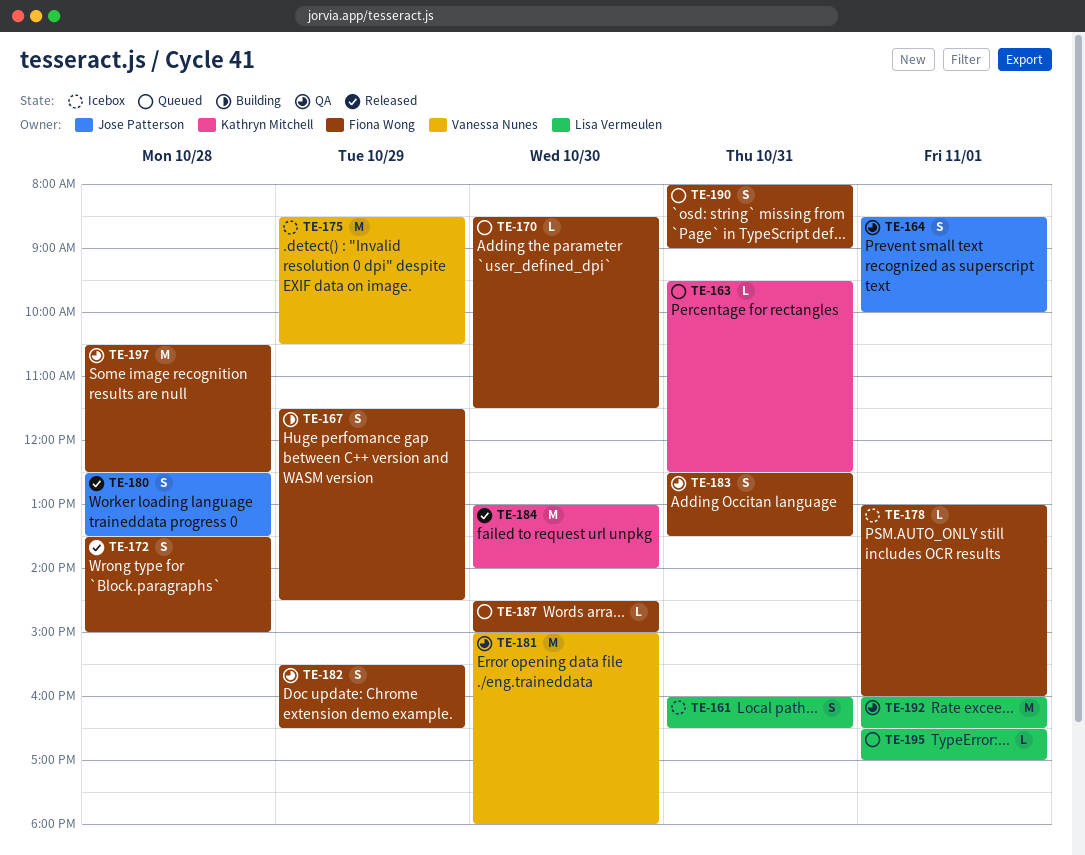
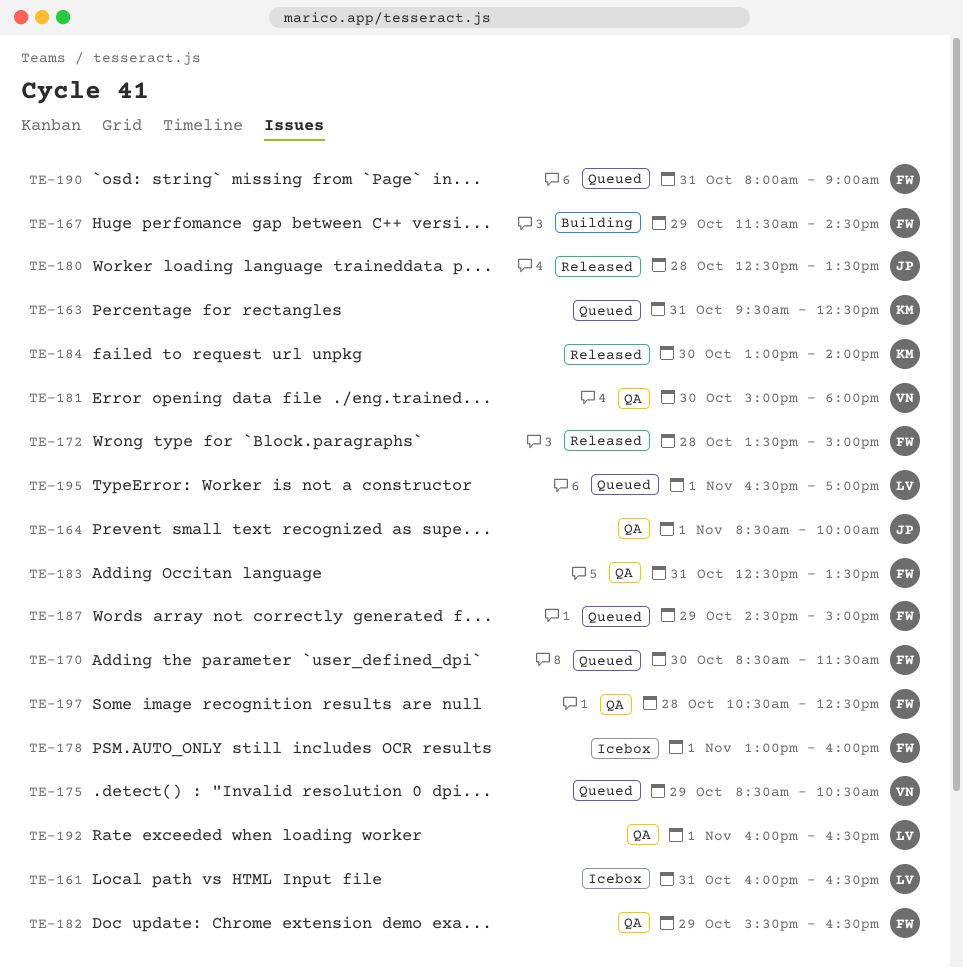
TE-175, status: Icebox -> Queued
TE-187, day: Oct 30 -> Oct 29

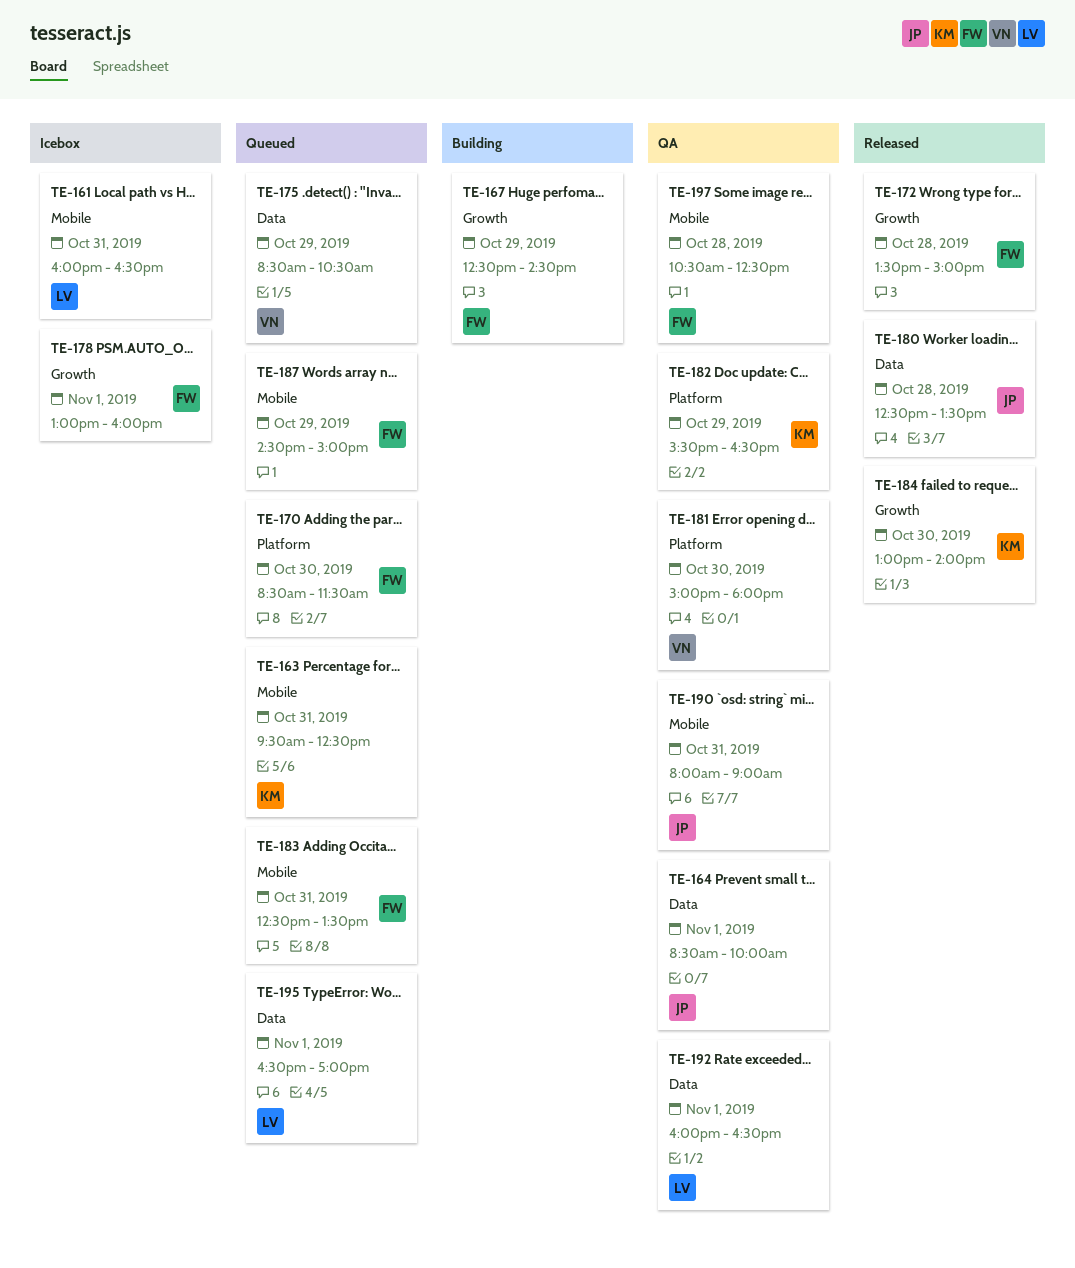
TE-167, begins: 11:30 -> 12:30
TE-182, owner: FW -> KM
TE-183, status: QA -> Queued
TE-190, status: Queued -> QA
TE-190, owner: FW -> JP

